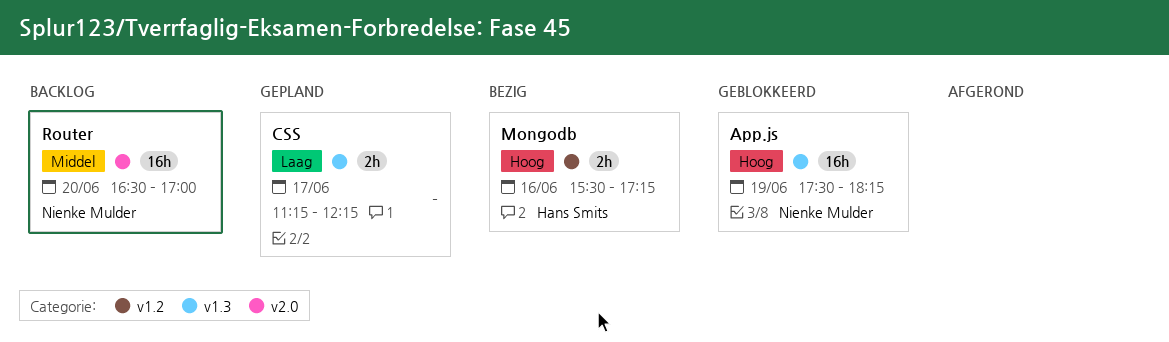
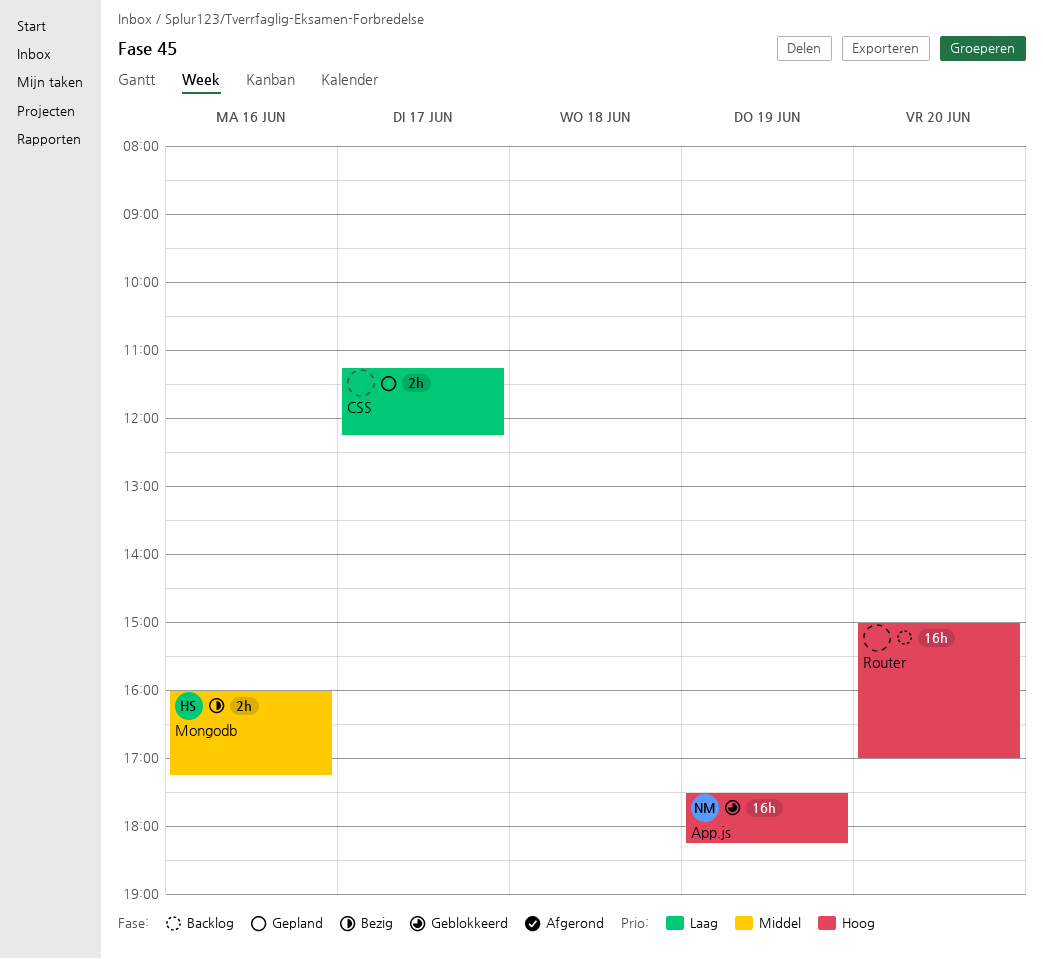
Mongodb, priority: Hoog -> Middel
Mongodb, begins: 15:30 -> 16:00
Router, owner: Nienke Mulder -> none
Router, priority: Middel -> Hoog
Router, begins: 16:30 -> 15:00

